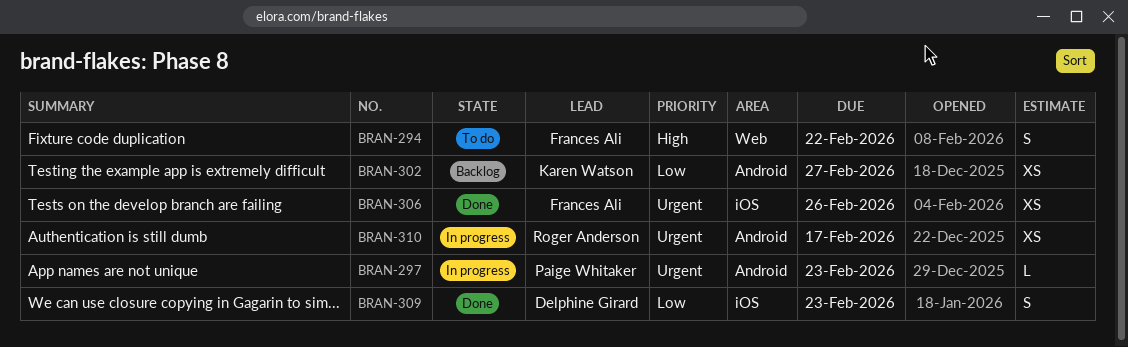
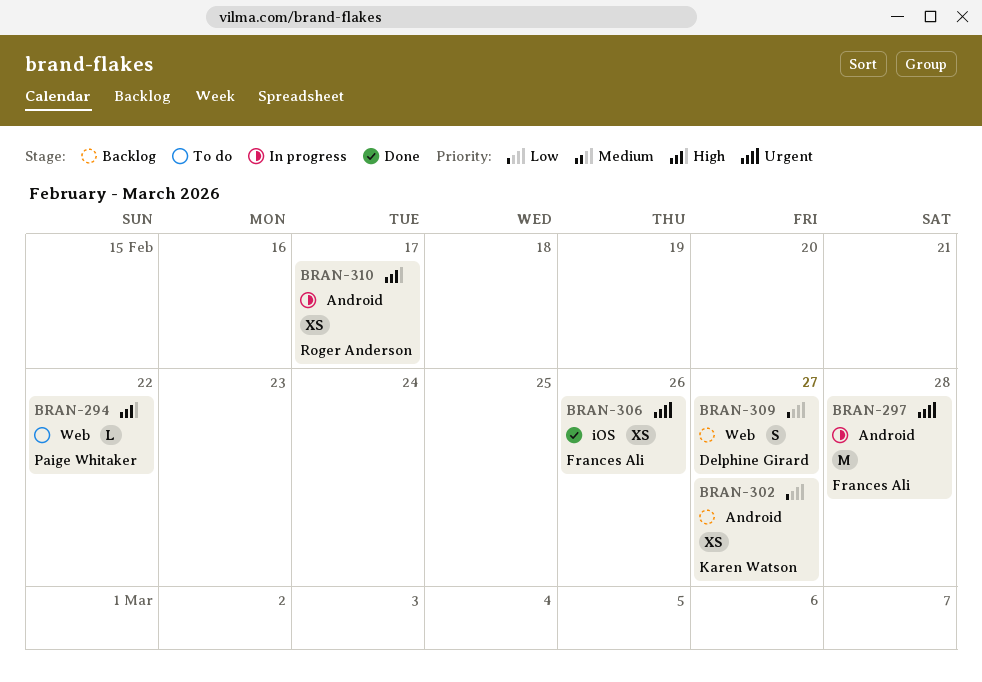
BRAN-294, owner: Frances Ali -> Paige Whitaker
BRAN-294, estimate: S -> L
BRAN-297, owner: Paige Whitaker -> Frances Ali
BRAN-297, estimate: L -> M
BRAN-297, due: Feb 23 -> Feb 28
BRAN-309, status: Done -> Backlog
BRAN-309, label: iOS -> Web
BRAN-309, due: Feb 23 -> Feb 27
BRAN-310, priority: Urgent -> High

